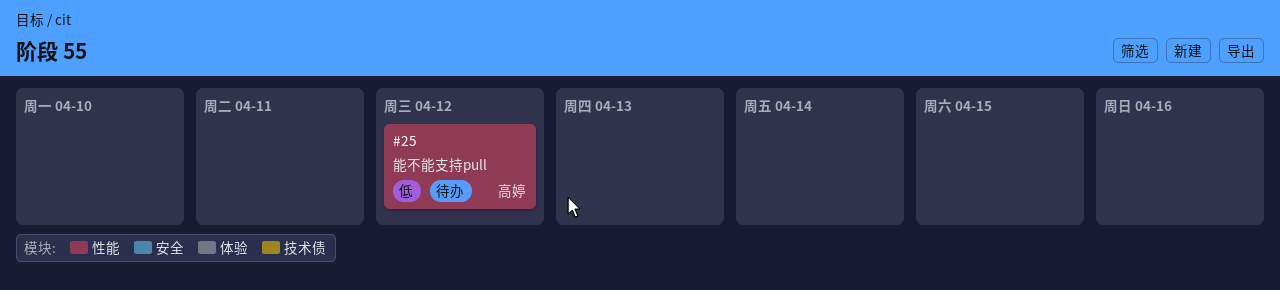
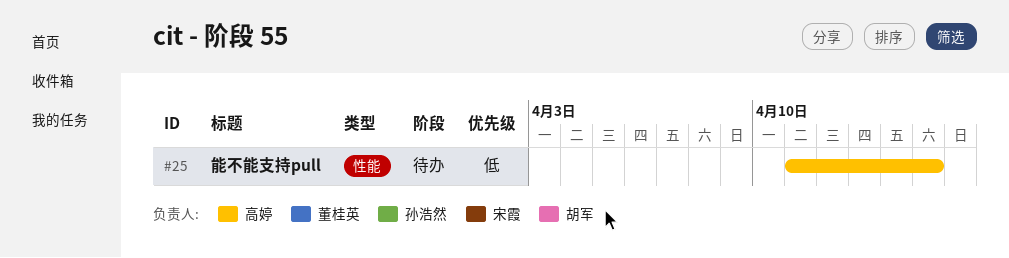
#25, due: Apr 12 -> Apr 15

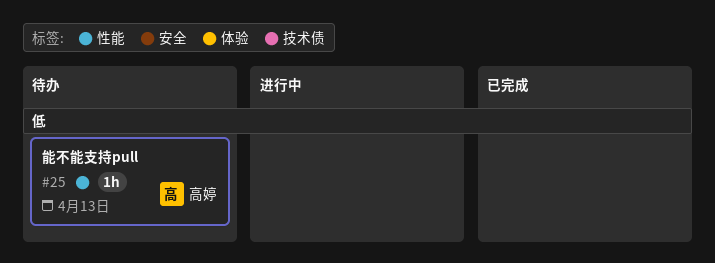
#25, due: Apr 15 -> Apr 13

